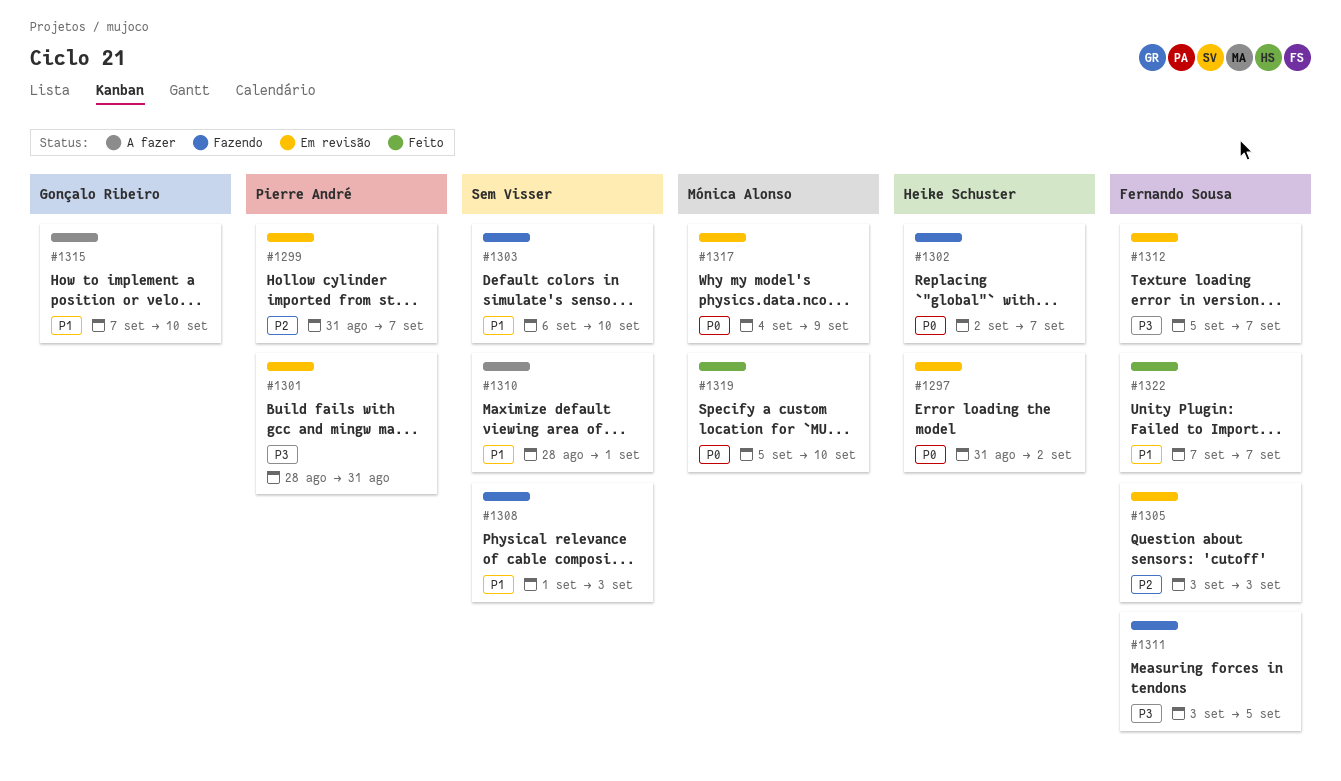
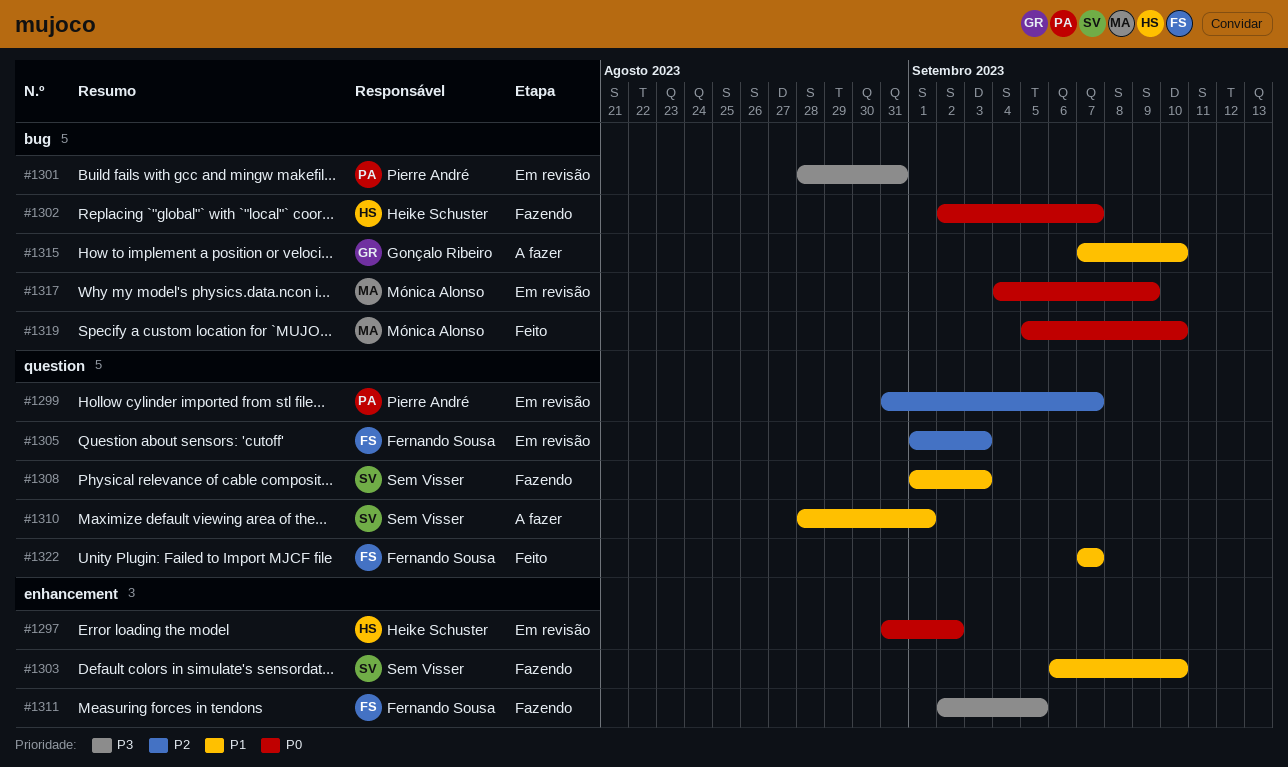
#1305, start: Sep 3 -> Sep 1
#1311, start: Sep 3 -> Sep 2
#1312: present -> none

